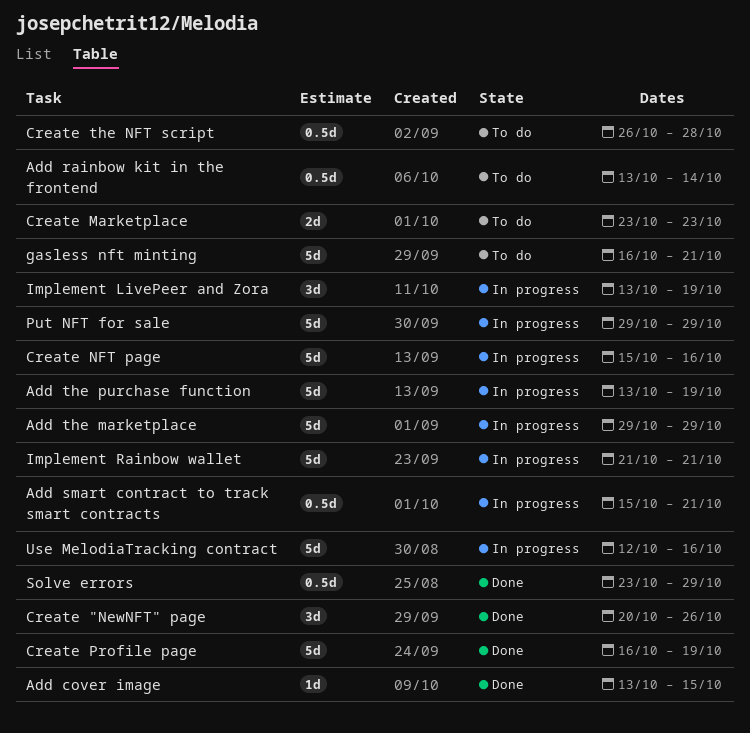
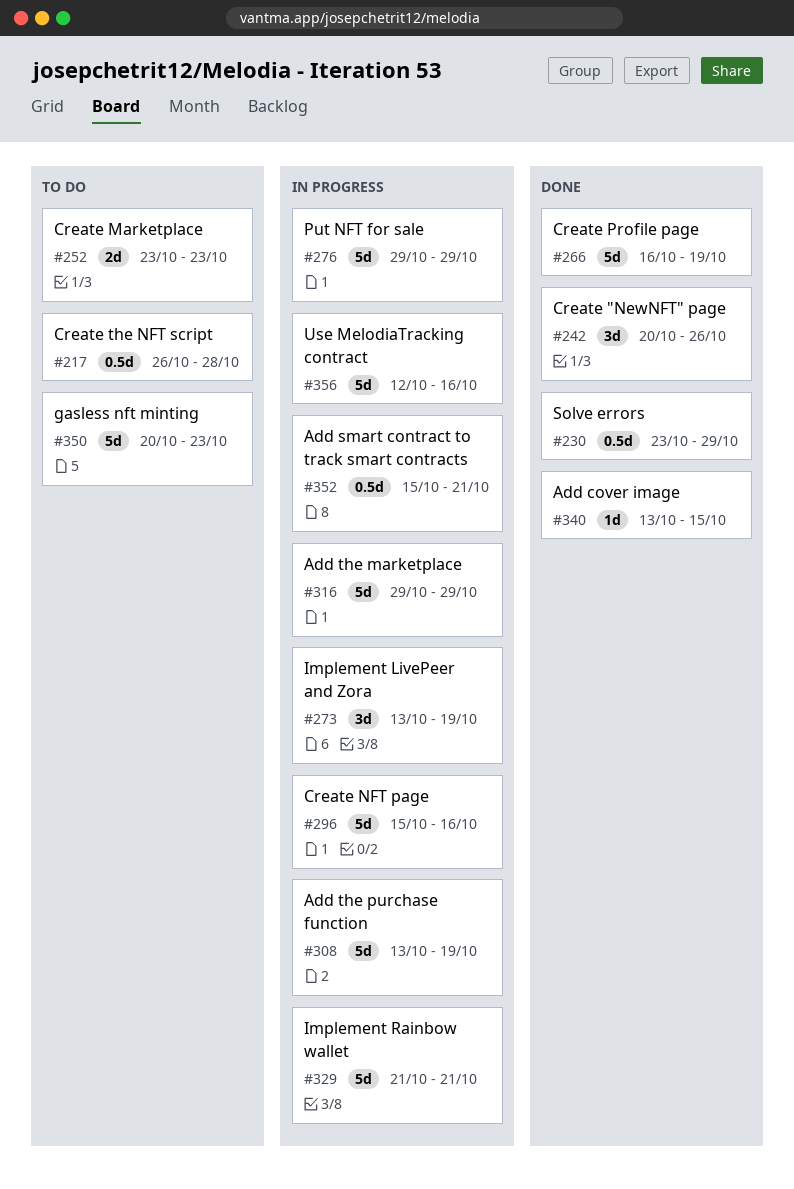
Add rainbow kit in the frontend: present -> none
gasless nft minting, start: Oct 16 -> Oct 20
gasless nft minting, due: Oct 21 -> Oct 23

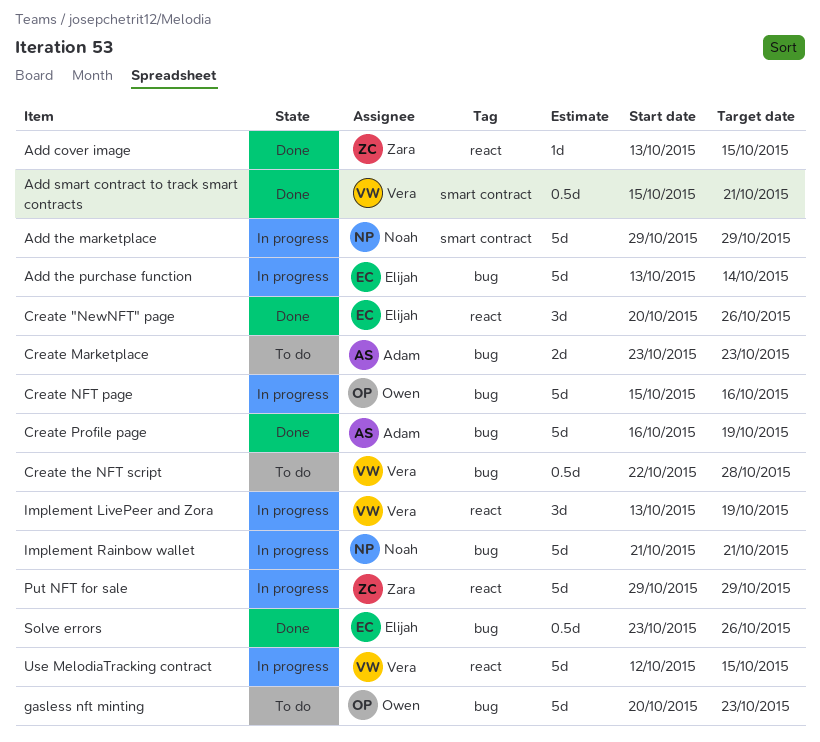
Add smart contract to track smart contracts, status: In progress -> Done
Add the purchase function, due: Oct 19 -> Oct 14
Create the NFT script, start: Oct 26 -> Oct 22
Solve errors, due: Oct 29 -> Oct 26
Use MelodiaTracking contract, due: Oct 16 -> Oct 15

